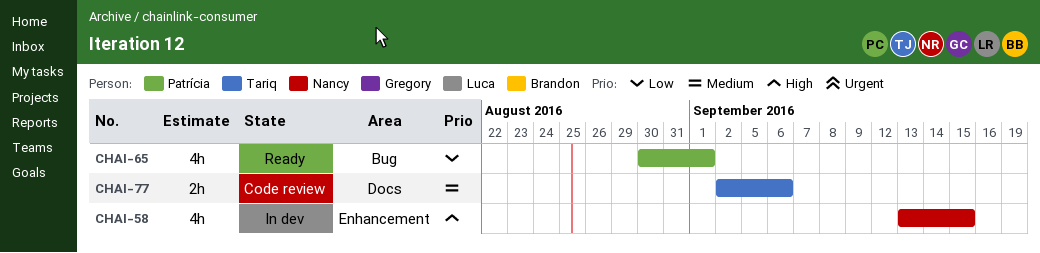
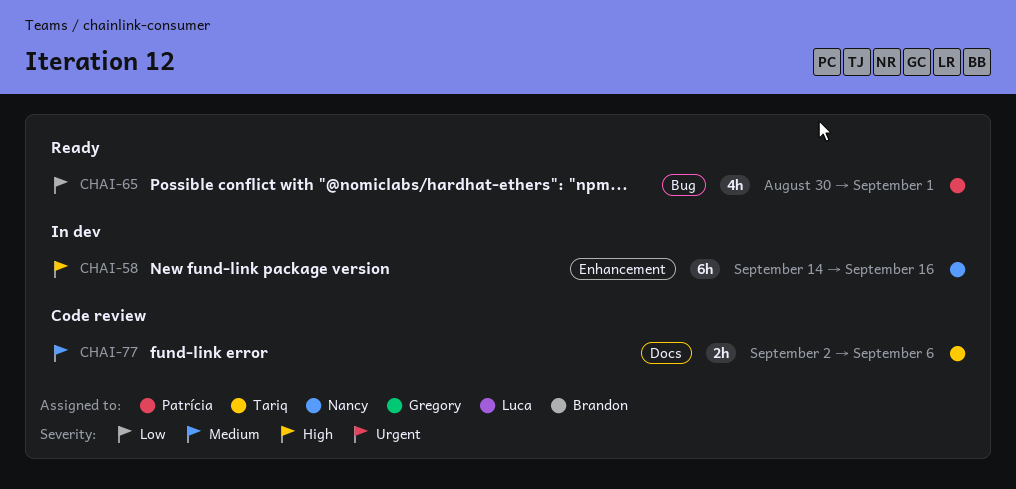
CHAI-58, estimate: 4h -> 6h
CHAI-58, start: Sep 13 -> Sep 14
CHAI-58, due: Sep 15 -> Sep 16

